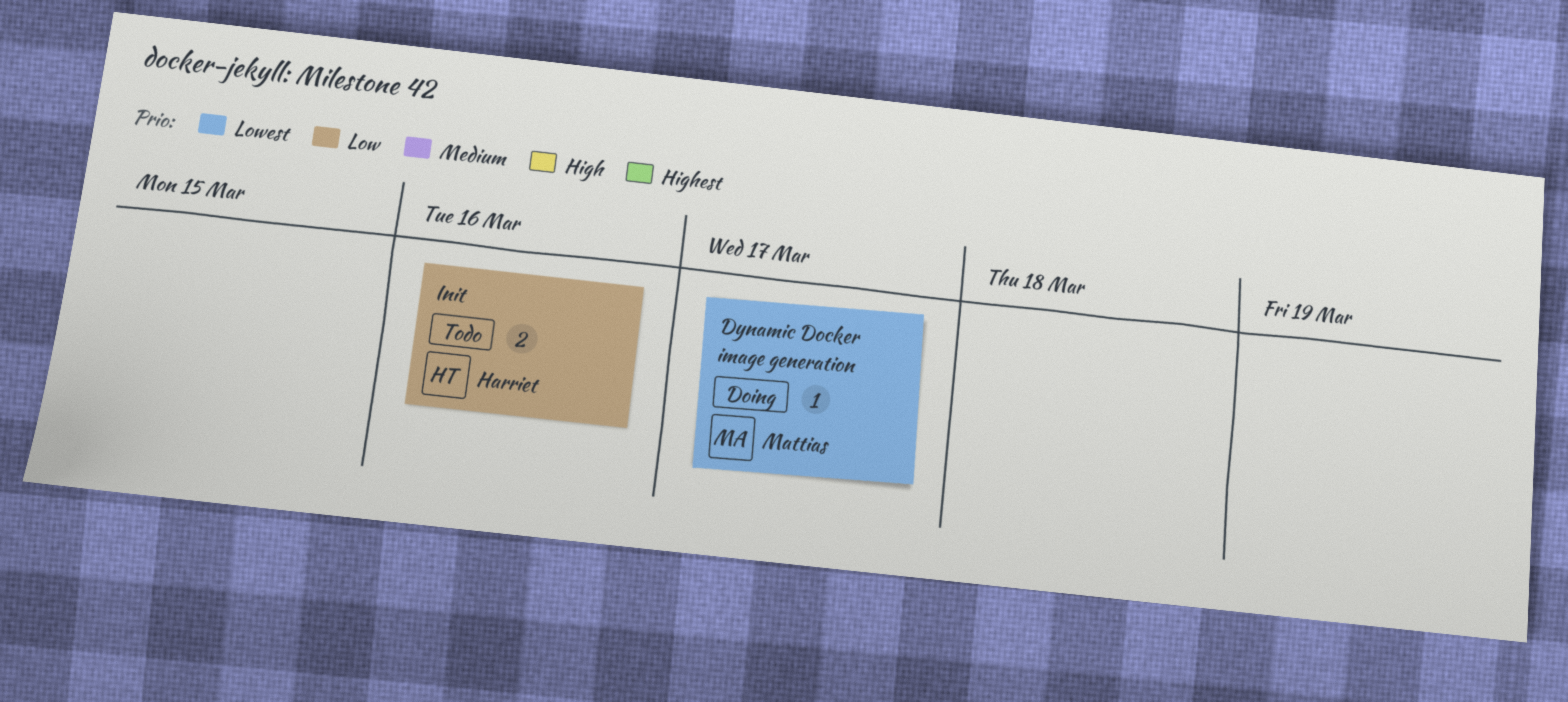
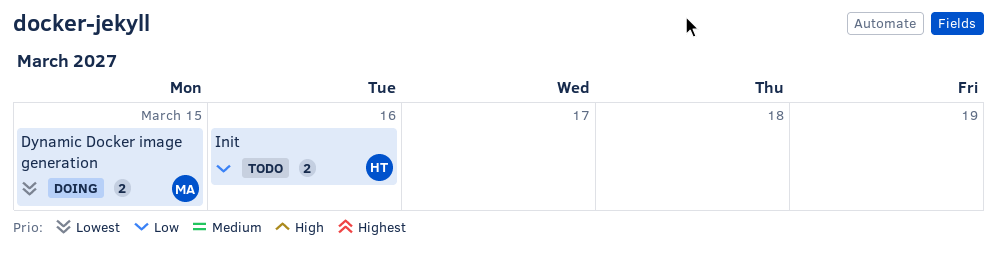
Dynamic Docker image generation, estimate: 1 -> 2
Dynamic Docker image generation, due: Mar 17 -> Mar 15

